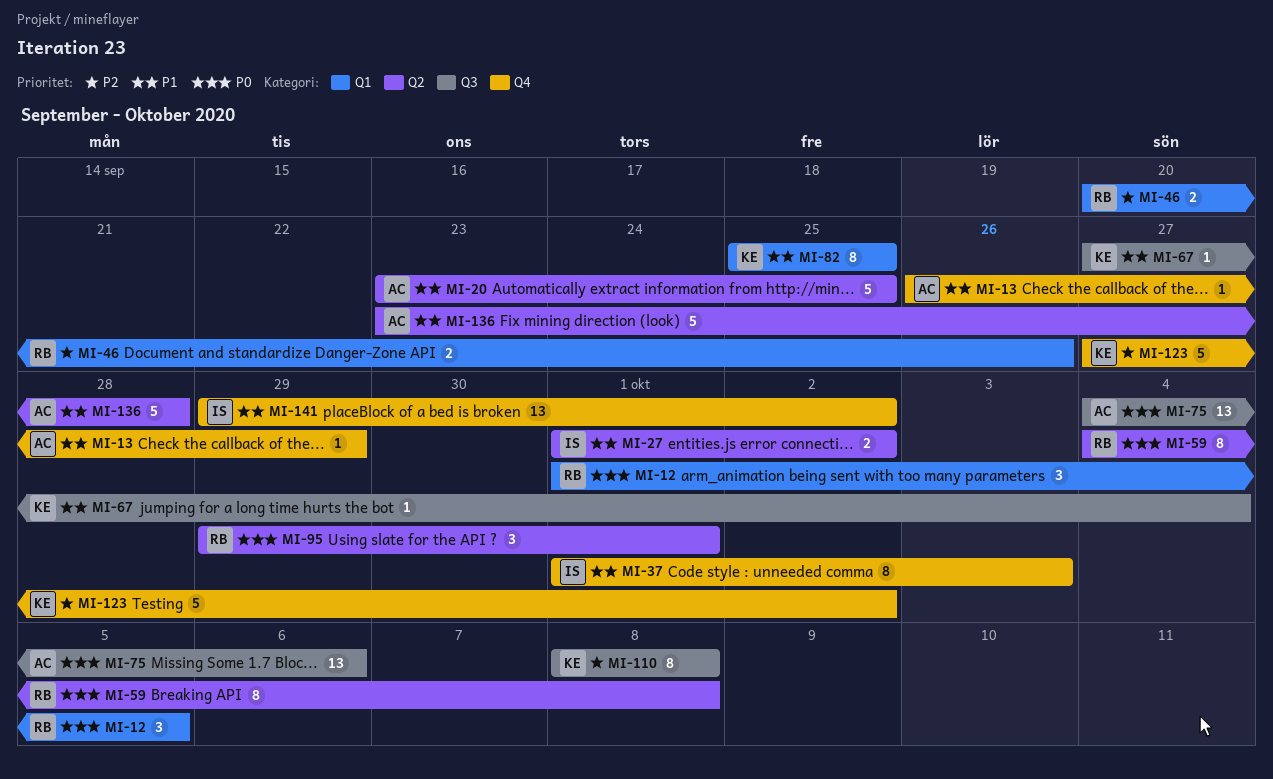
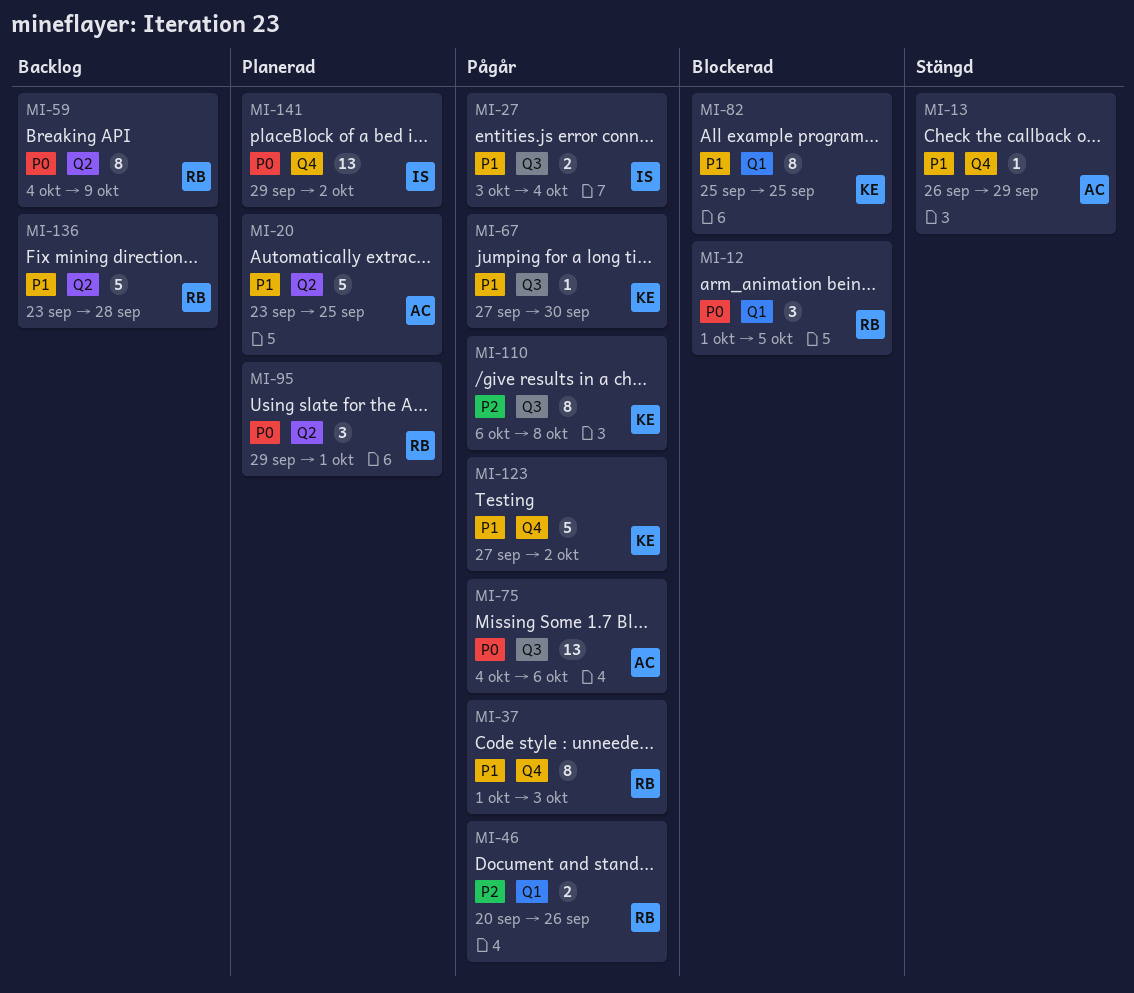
MI-27, label: Q2 -> Q3
MI-27, start: Oct 1 -> Oct 3
MI-27, due: Oct 2 -> Oct 4
MI-37, owner: IS -> RB
MI-59, due: Oct 8 -> Oct 9
MI-67, due: Oct 4 -> Sep 30
MI-110, start: Oct 8 -> Oct 6
MI-123, priority: P2 -> P1
MI-136, owner: AC -> RB
MI-141, priority: P1 -> P0

